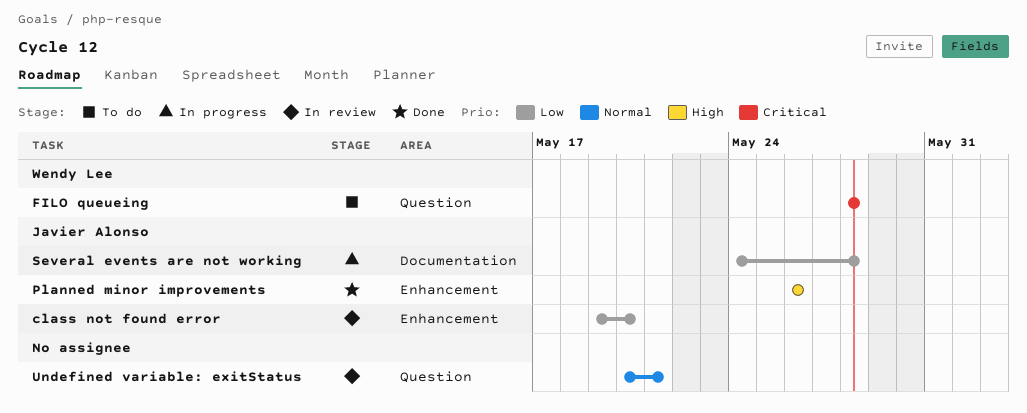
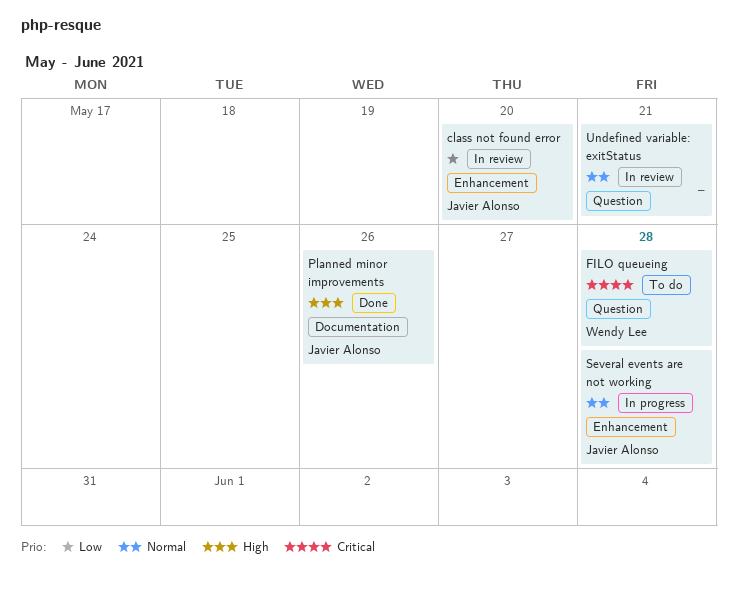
Planned minor improvements, label: Enhancement -> Documentation
Several events are not working, priority: Low -> Normal
Several events are not working, label: Documentation -> Enhancement

